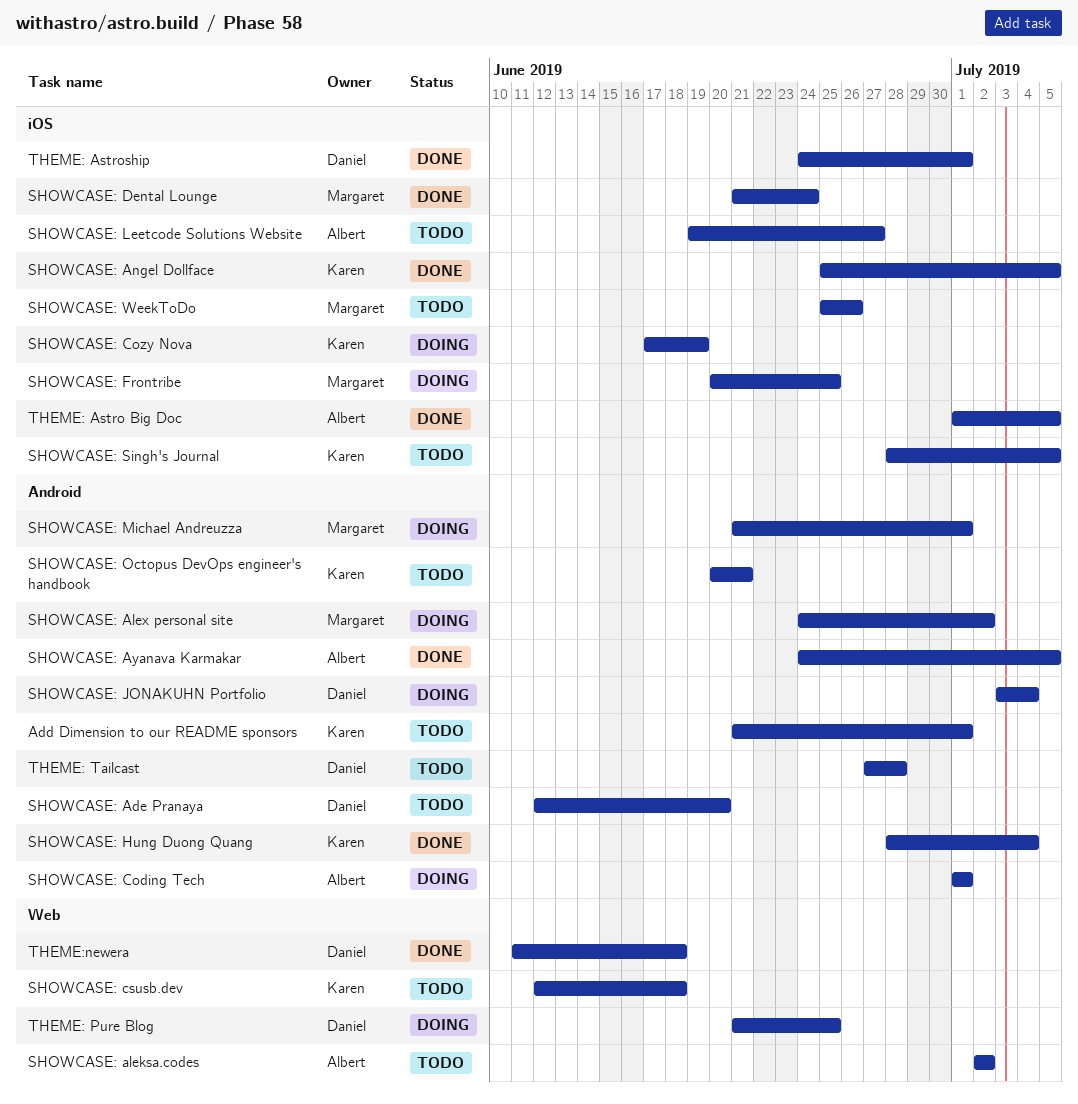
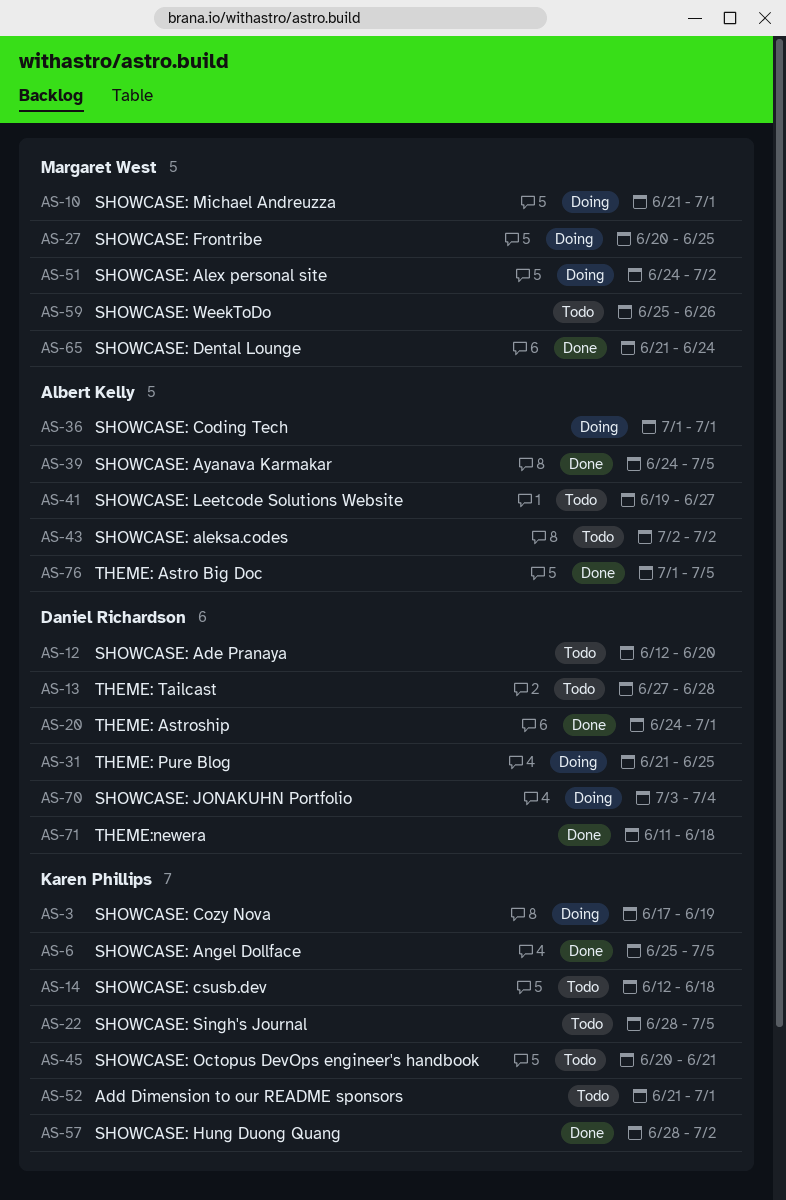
SHOWCASE: Hung Duong Quang, due: Jul 4 -> Jul 2

